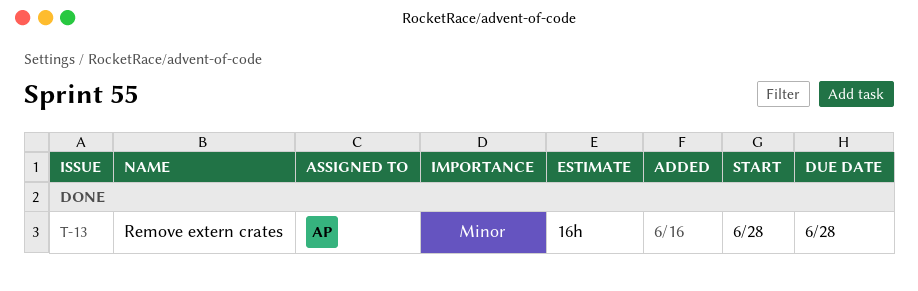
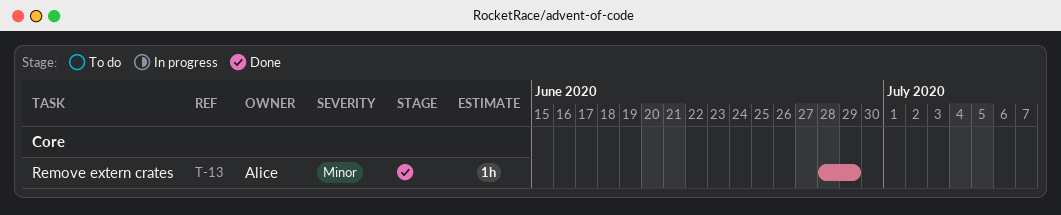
T-13, estimate: 16h -> 1h
T-13, due: Jun 28 -> Jun 29

